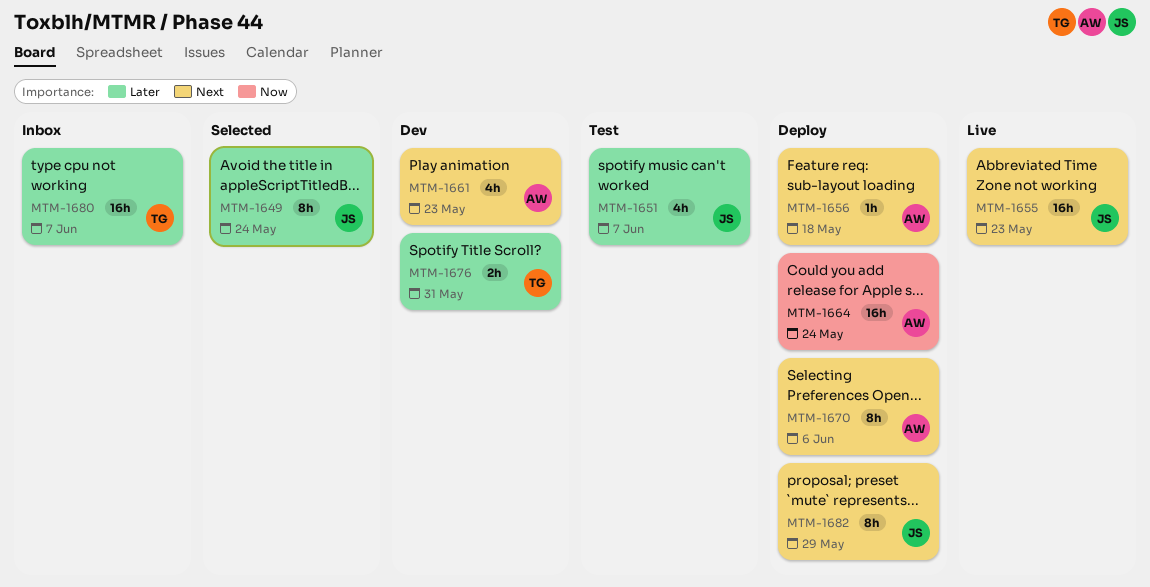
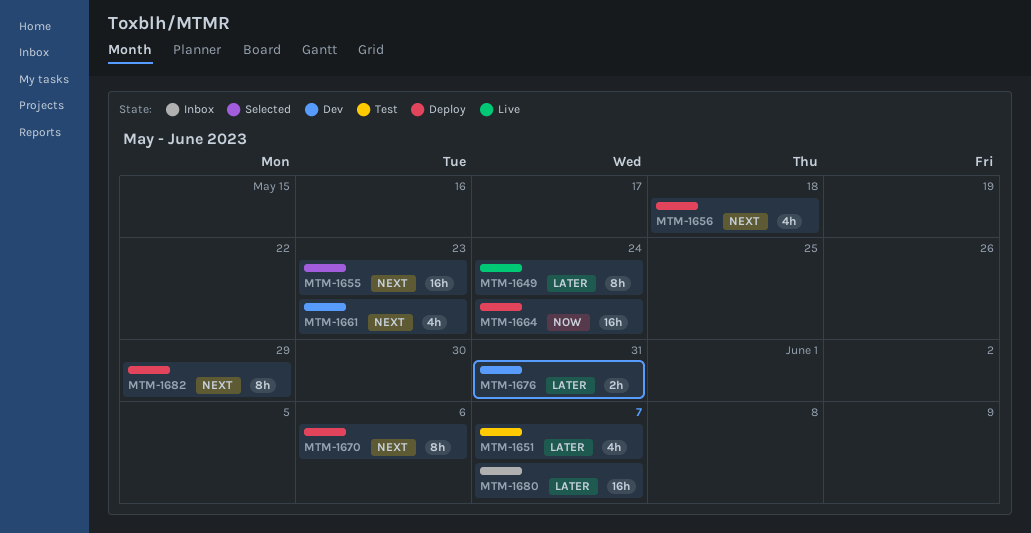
MTM-1649, status: Selected -> Live
MTM-1655, status: Live -> Selected
MTM-1656, estimate: 1h -> 4h

